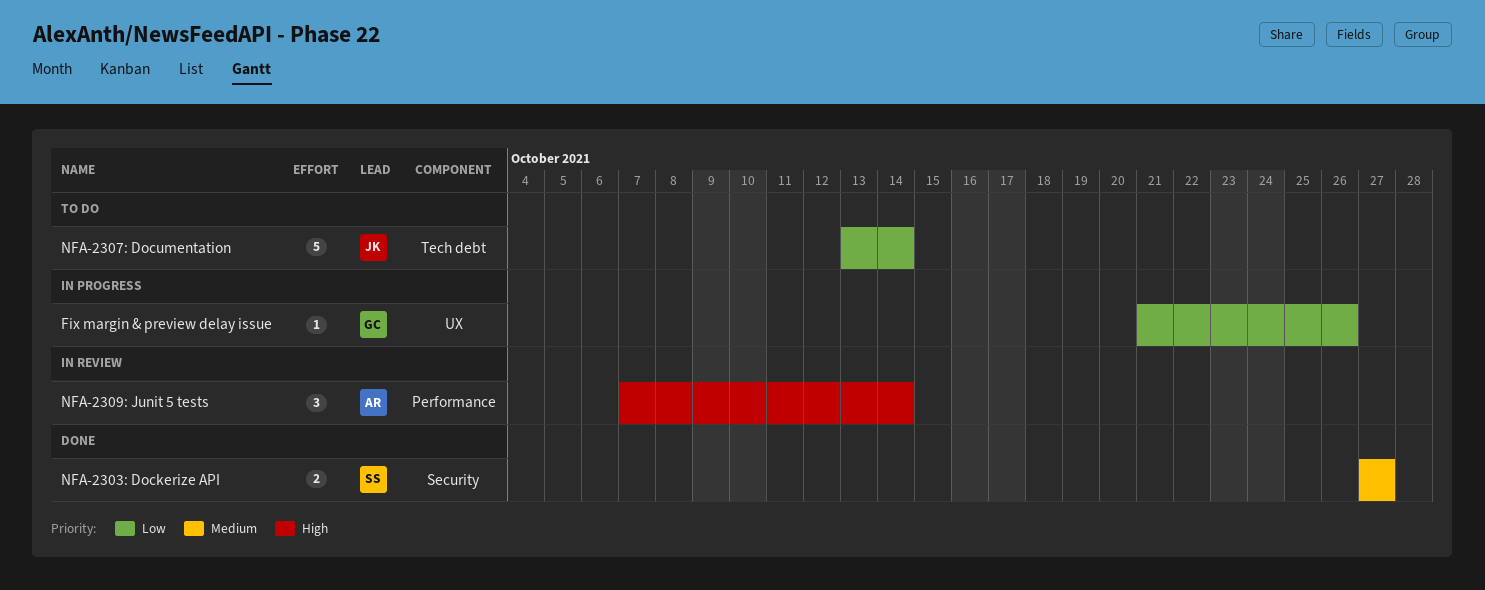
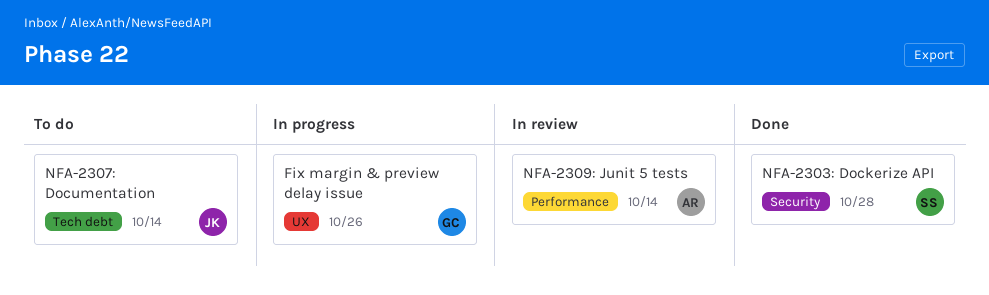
NFA-2303: Dockerize API, due: Oct 27 -> Oct 28

